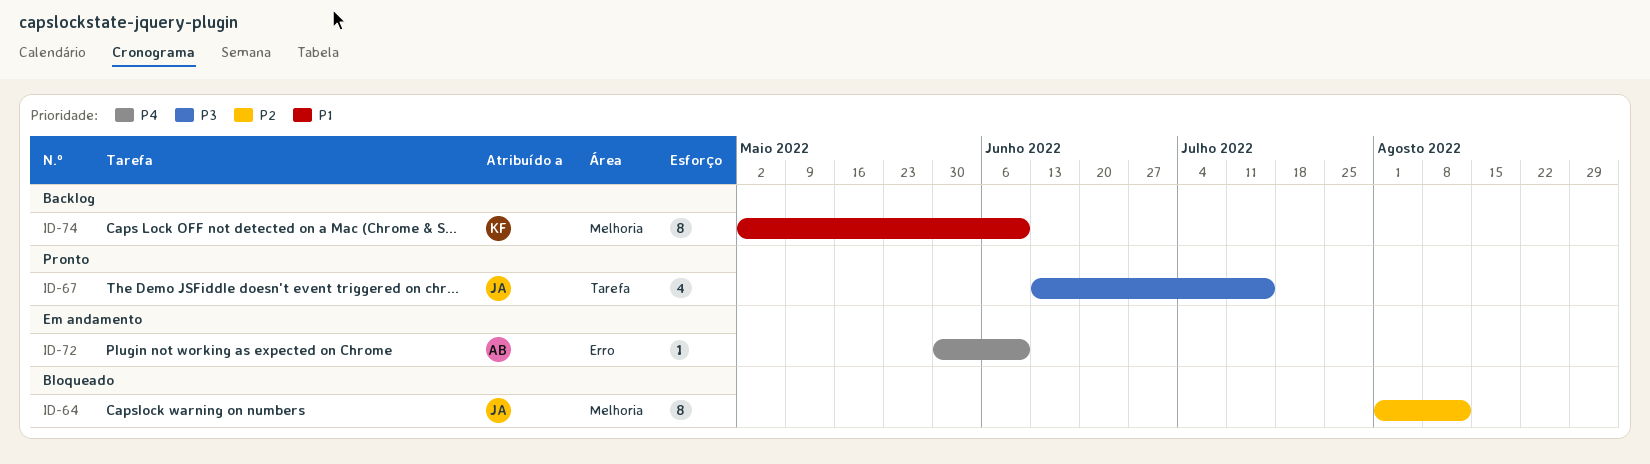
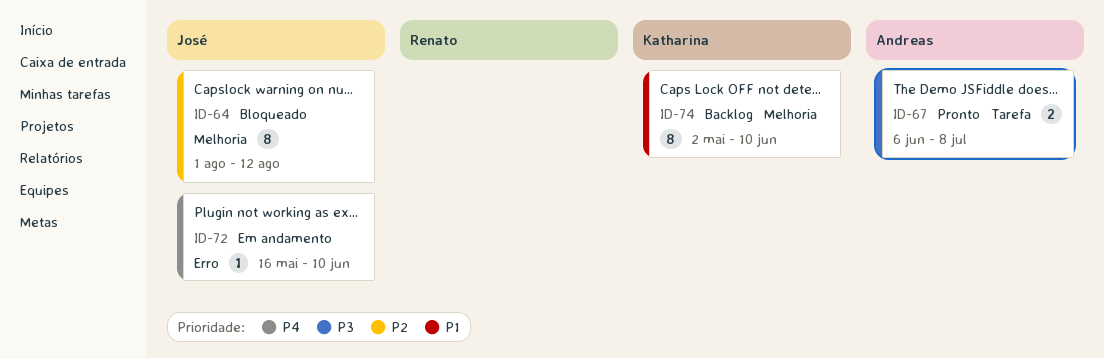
ID-67, owner: José -> Andreas
ID-67, estimate: 4 -> 2
ID-67, start: Jun 13 -> Jun 6
ID-67, due: Jul 15 -> Jul 8
ID-72, owner: Andreas -> José
ID-72, start: May 30 -> May 16

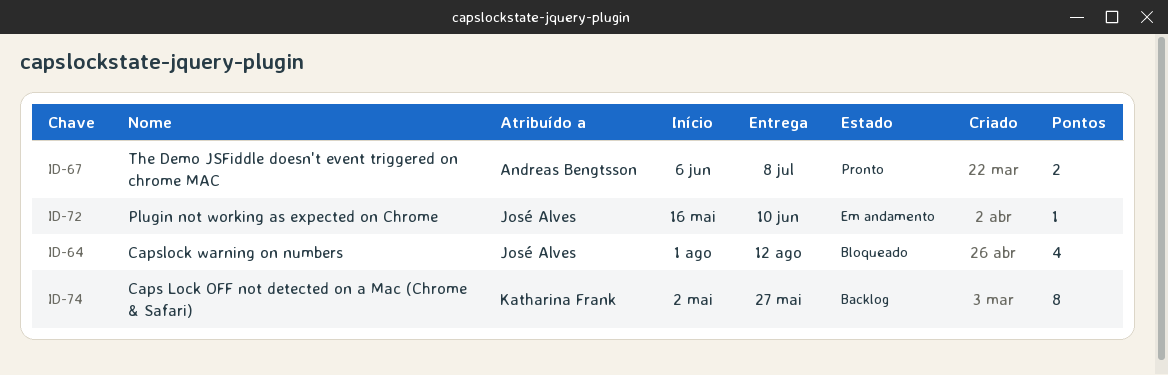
ID-64, estimate: 8 -> 4
ID-74, due: Jun 10 -> May 27

